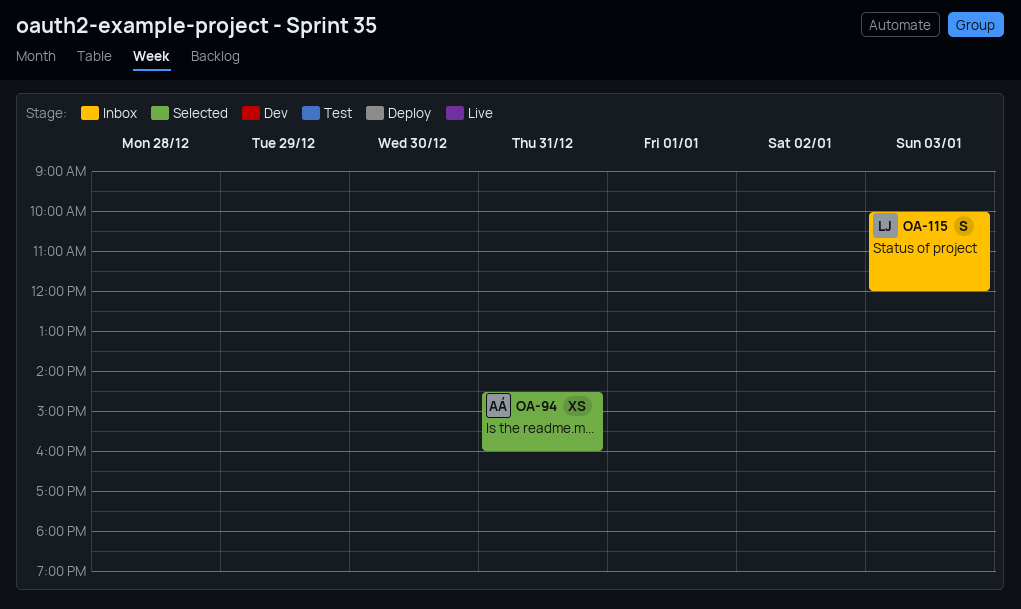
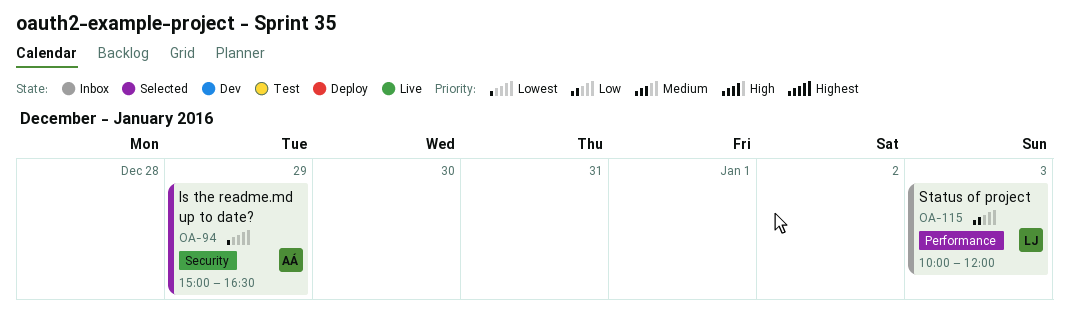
OA-94, day: Dec 31 -> Dec 29
OA-94, begins: 14:30 -> 15:00
OA-94, ends: 16:00 -> 16:30

